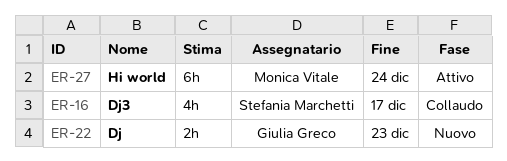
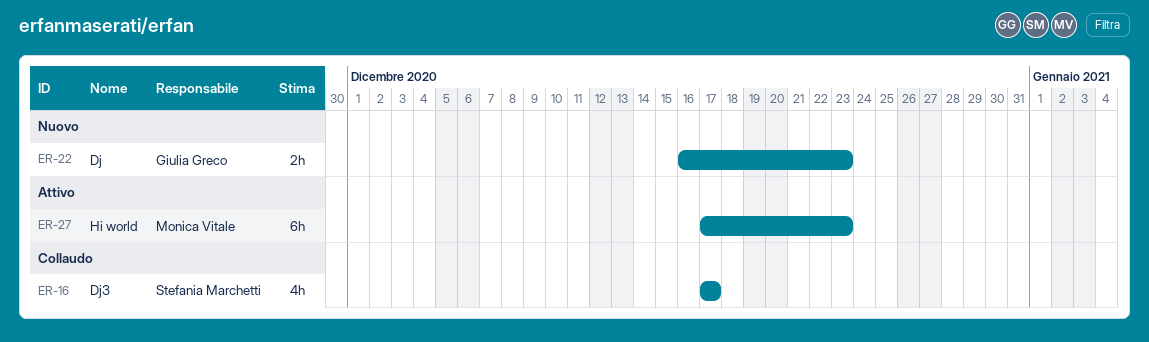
ER-27, due: Dec 24 -> Dec 23

